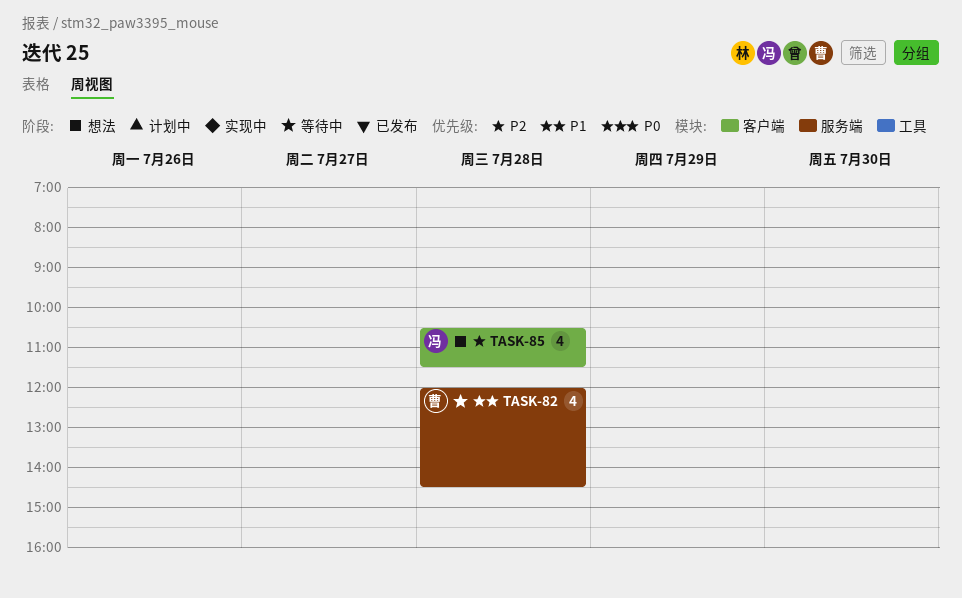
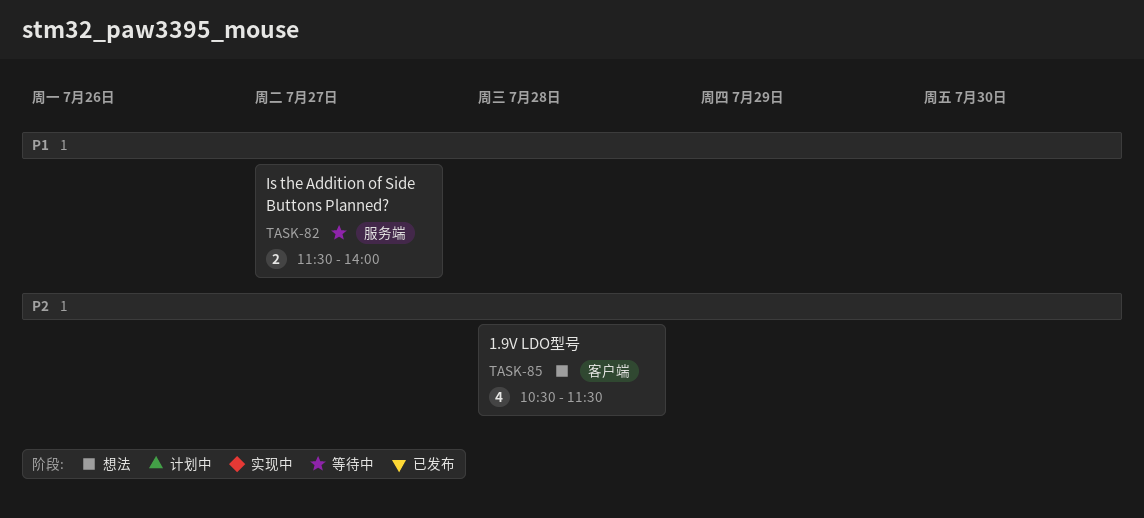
TASK-82, estimate: 4 -> 2
TASK-82, day: Jul 28 -> Jul 27
TASK-82, begins: 12:00 -> 11:30
TASK-82, ends: 14:30 -> 14:00

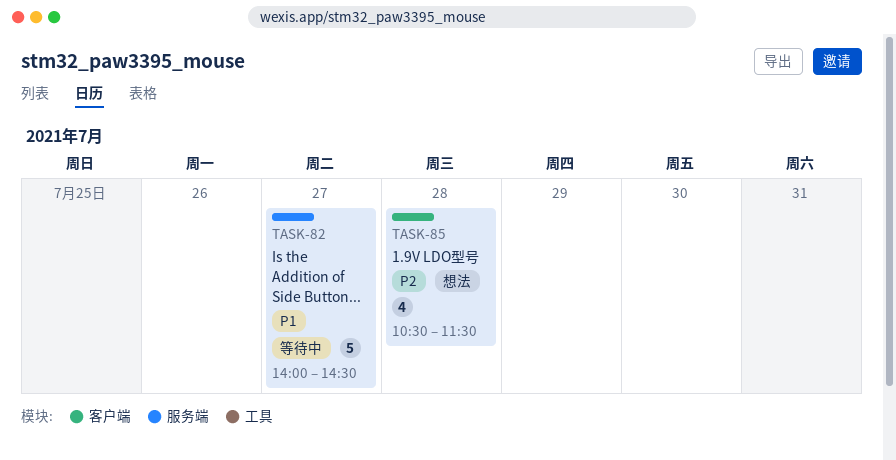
TASK-82, estimate: 2 -> 5
TASK-82, begins: 11:30 -> 14:00
TASK-82, ends: 14:00 -> 14:30

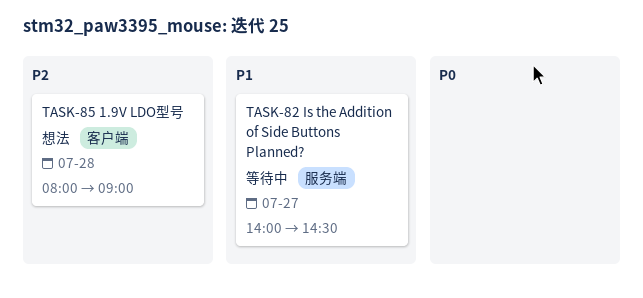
TASK-85, begins: 10:30 -> 08:00
TASK-85, ends: 11:30 -> 09:00

